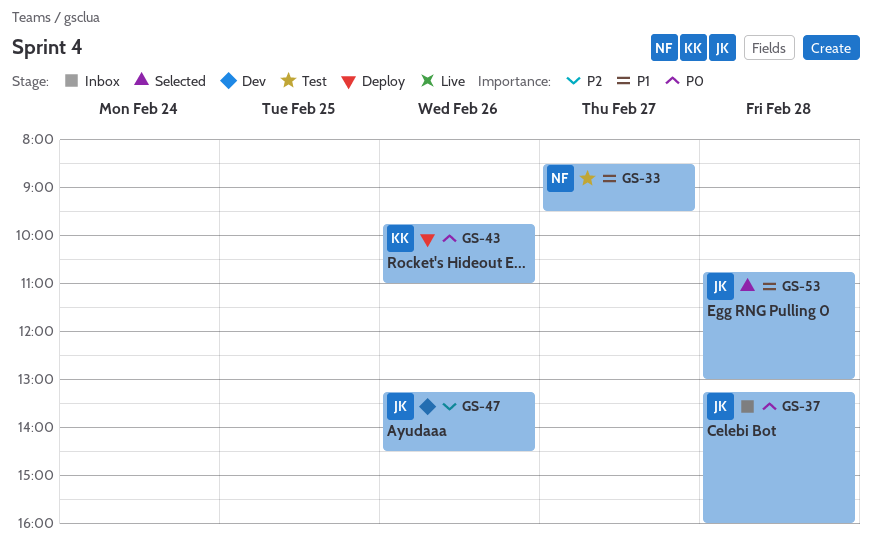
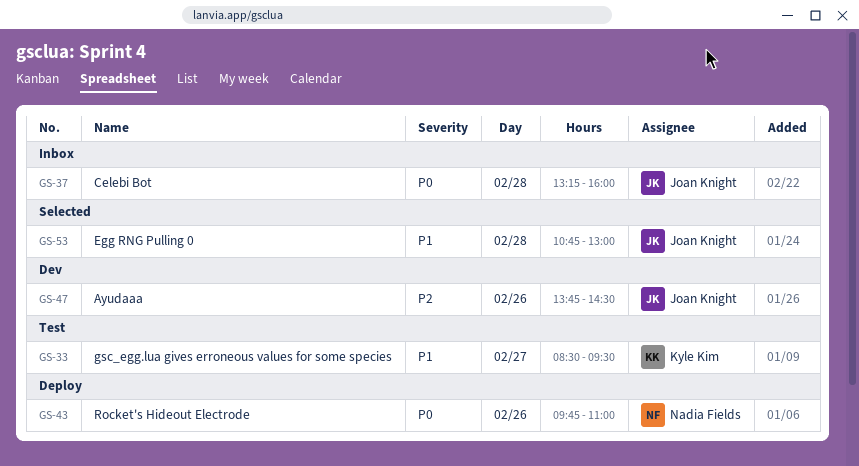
GS-33, owner: Nadia Fields -> Kyle Kim
GS-43, owner: Kyle Kim -> Nadia Fields
GS-47, begins: 13:15 -> 13:45

